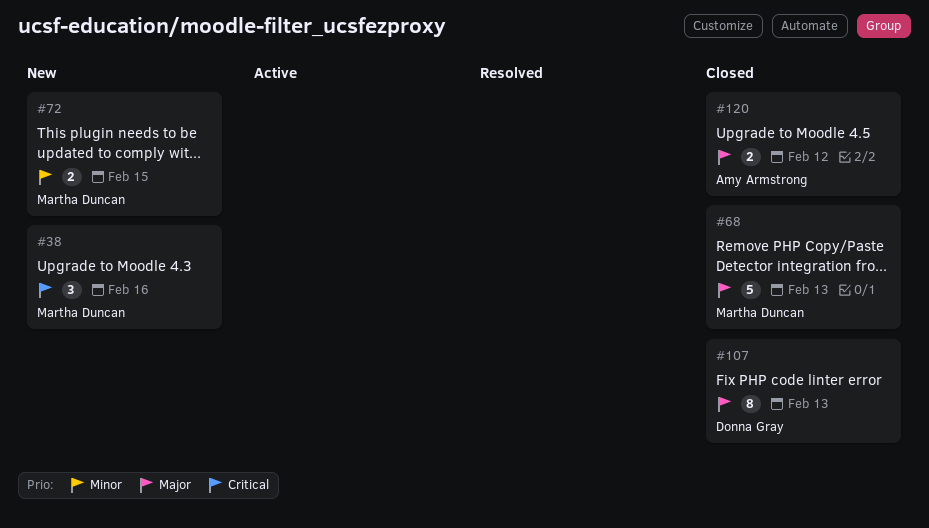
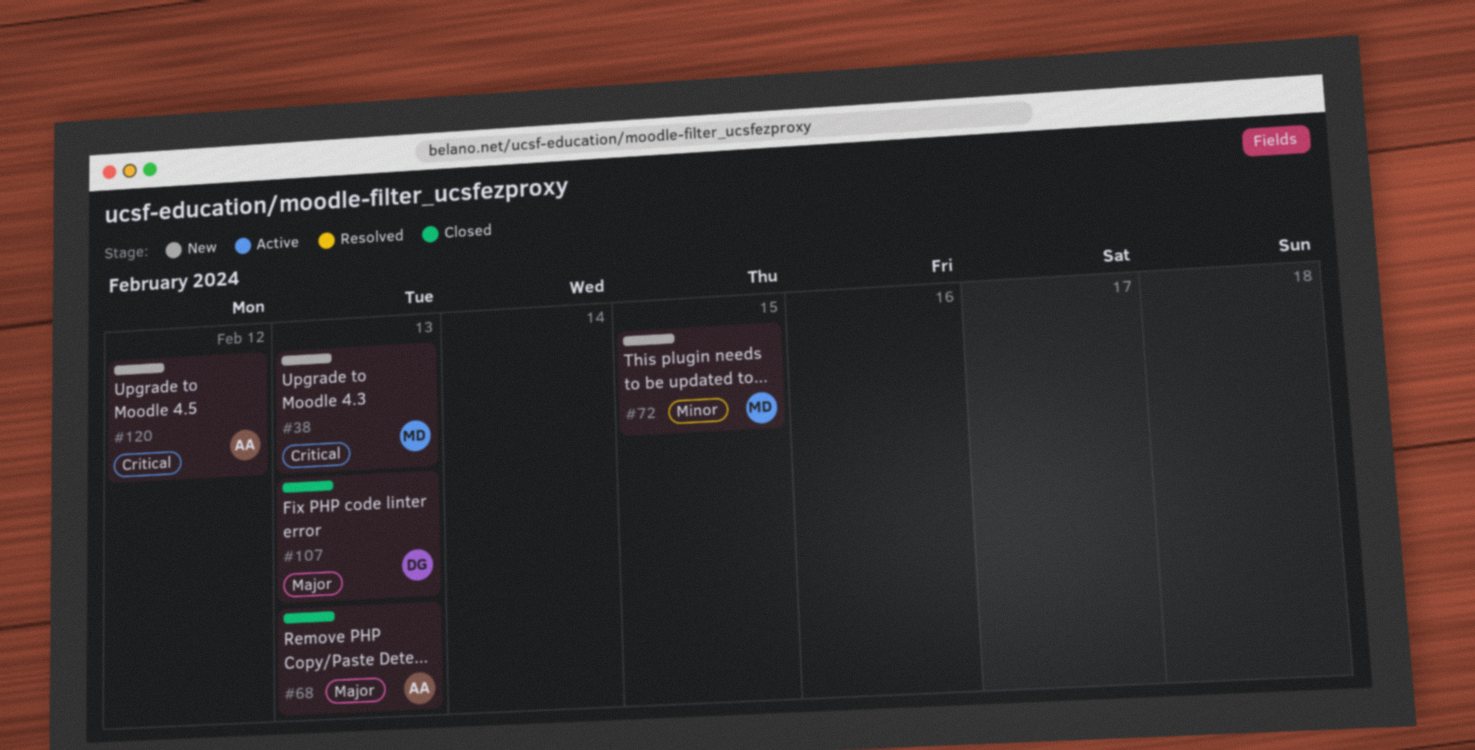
#38, due: Feb 16 -> Feb 13
#68, owner: Martha Duncan -> Amy Armstrong
#120, status: Closed -> New
#120, priority: Major -> Critical

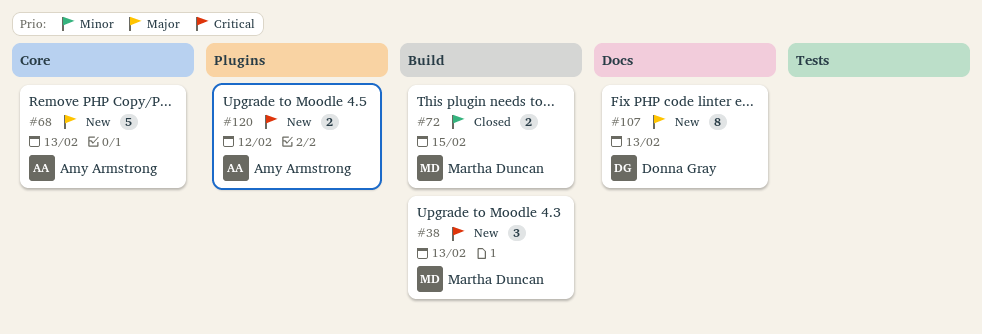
#68, status: Closed -> New
#72, status: New -> Closed
#107, status: Closed -> New

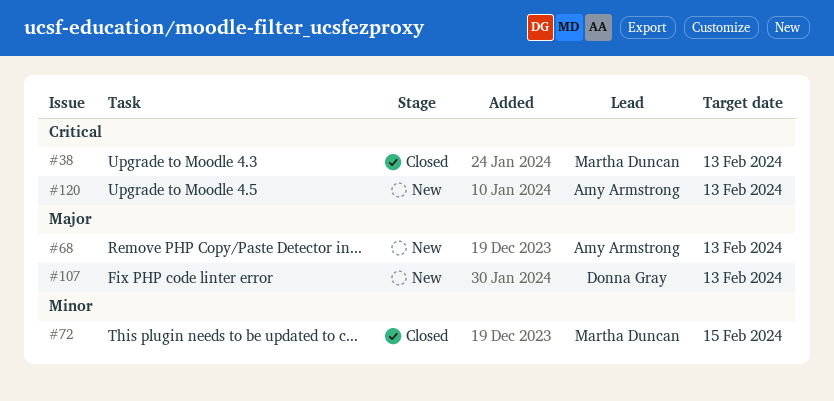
#38, status: New -> Closed
#120, due: Feb 12 -> Feb 13

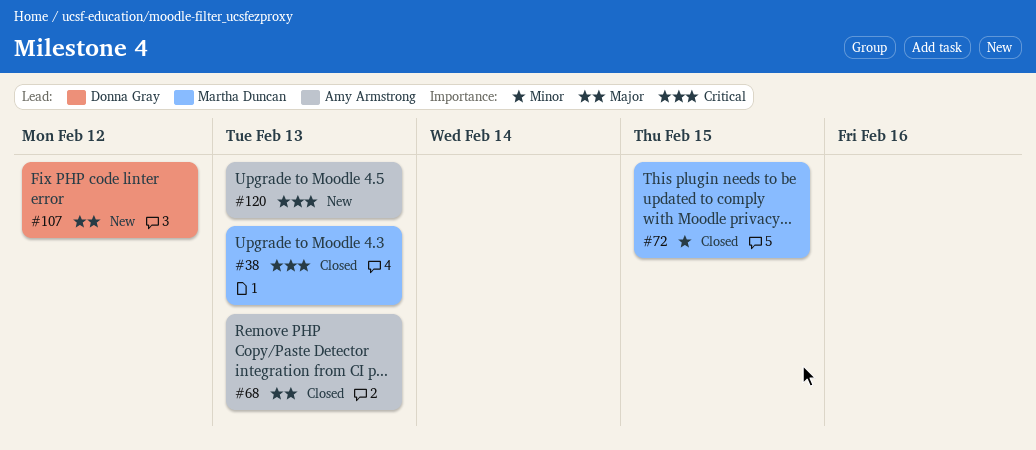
#68, status: New -> Closed
#107, due: Feb 13 -> Feb 12

